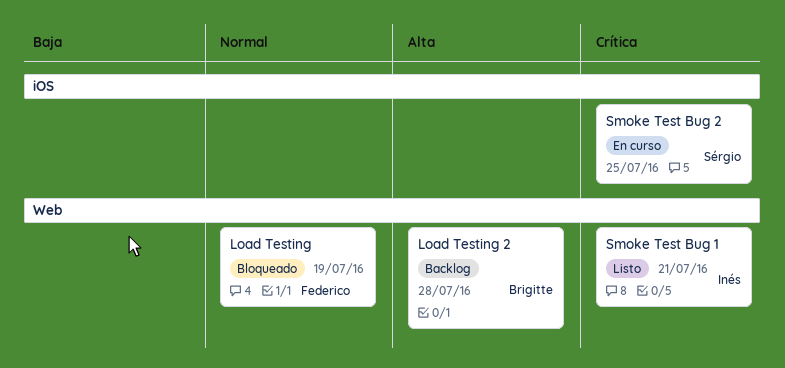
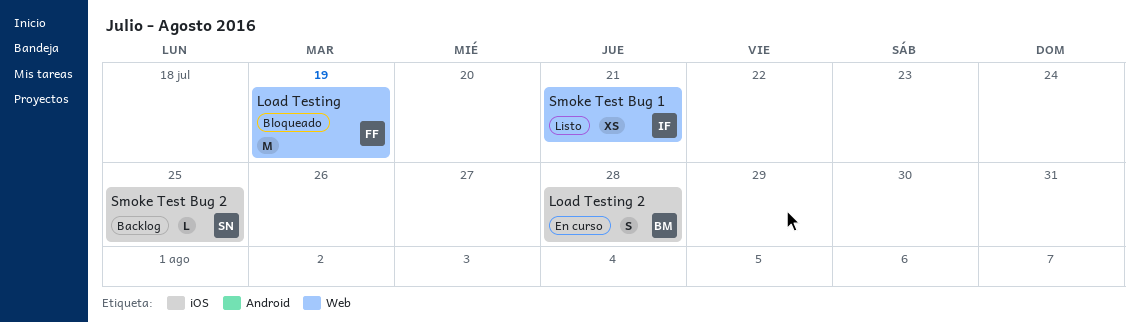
Load Testing 2, status: Backlog -> En curso
Load Testing 2, label: Web -> iOS
Smoke Test Bug 2, status: En curso -> Backlog

